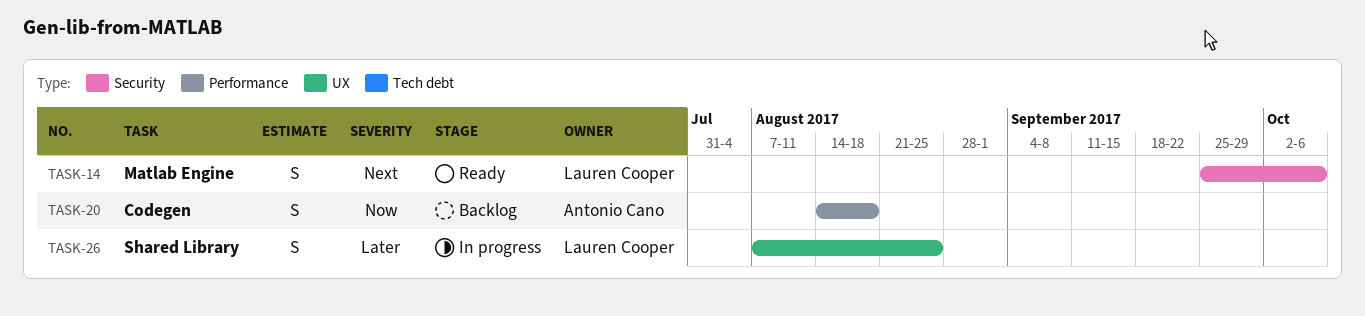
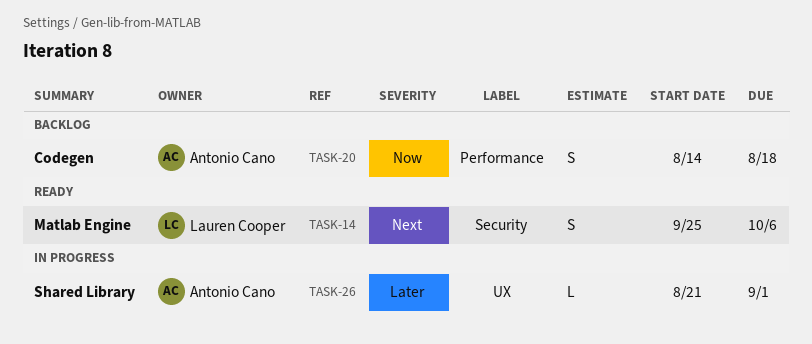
TASK-26, owner: Lauren Cooper -> Antonio Cano
TASK-26, estimate: S -> L
TASK-26, start: Aug 7 -> Aug 21
TASK-26, due: Aug 25 -> Sep 1

